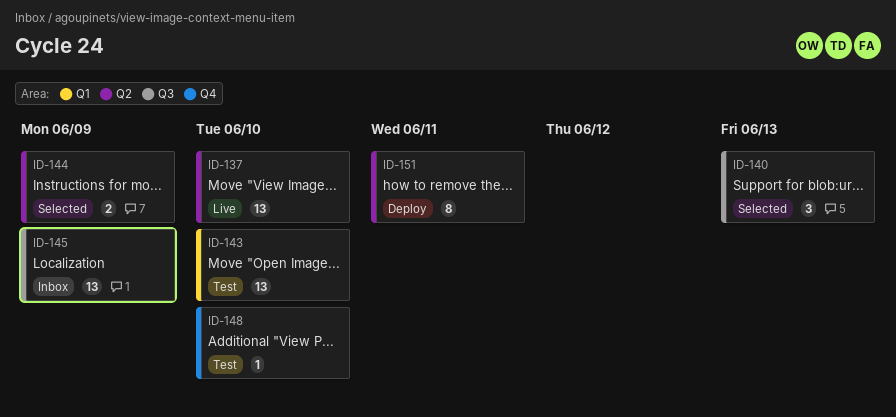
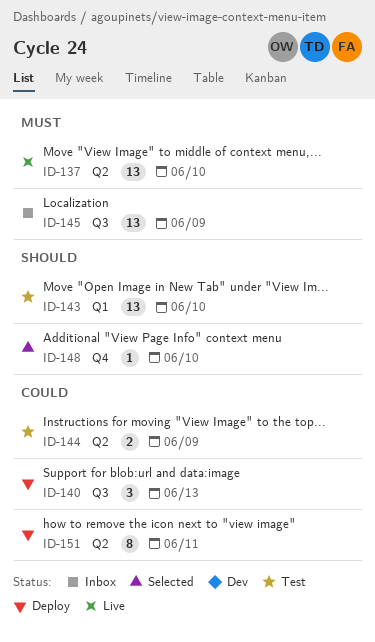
ID-140, status: Selected -> Deploy
ID-144, status: Selected -> Test
ID-148, status: Test -> Selected

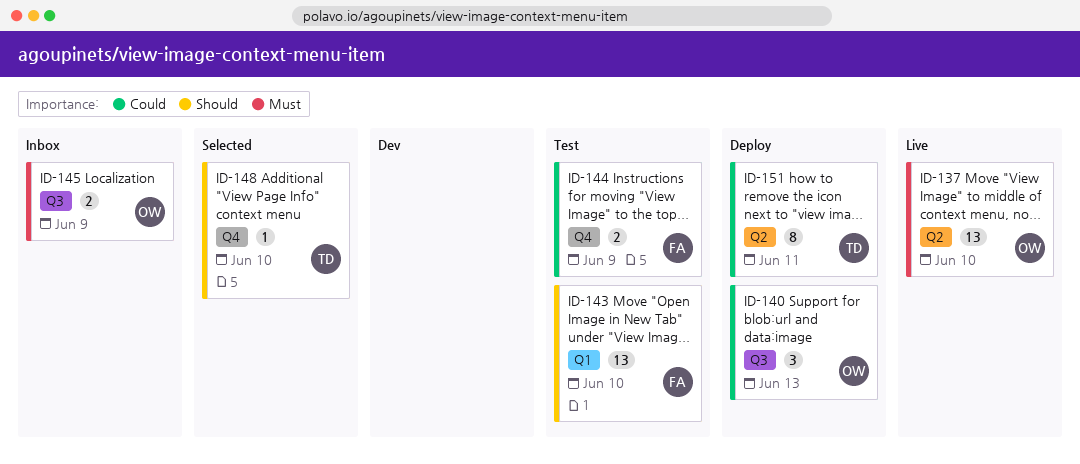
ID-144, label: Q2 -> Q4
ID-145, estimate: 13 -> 2

